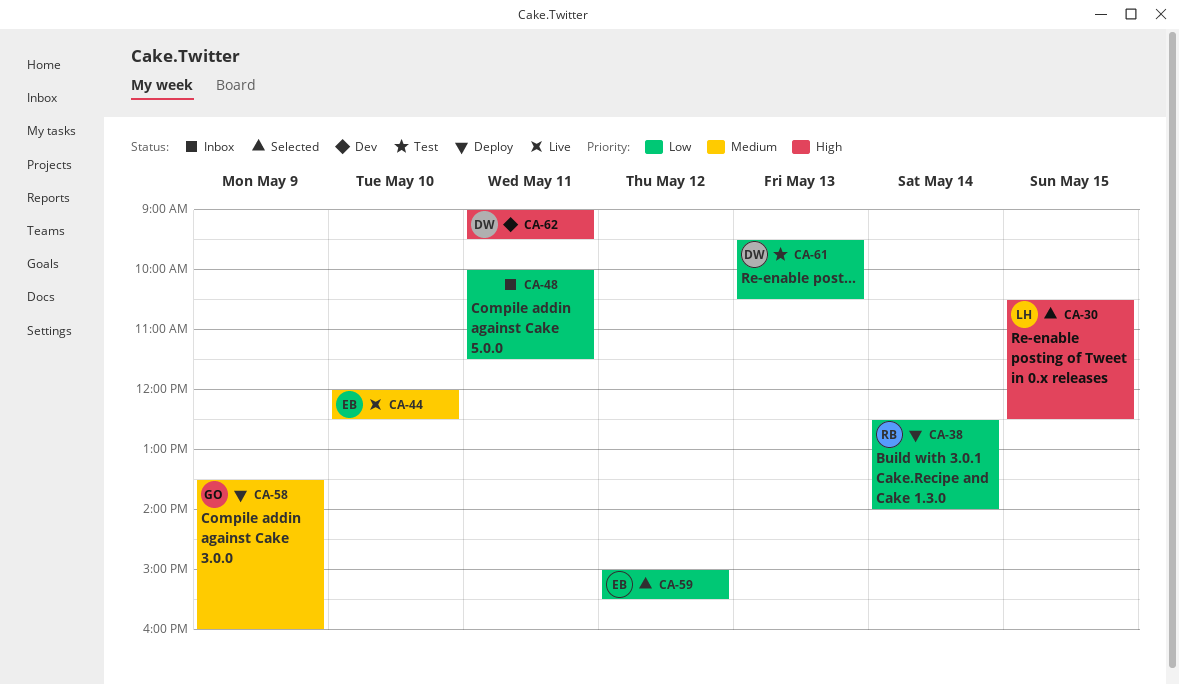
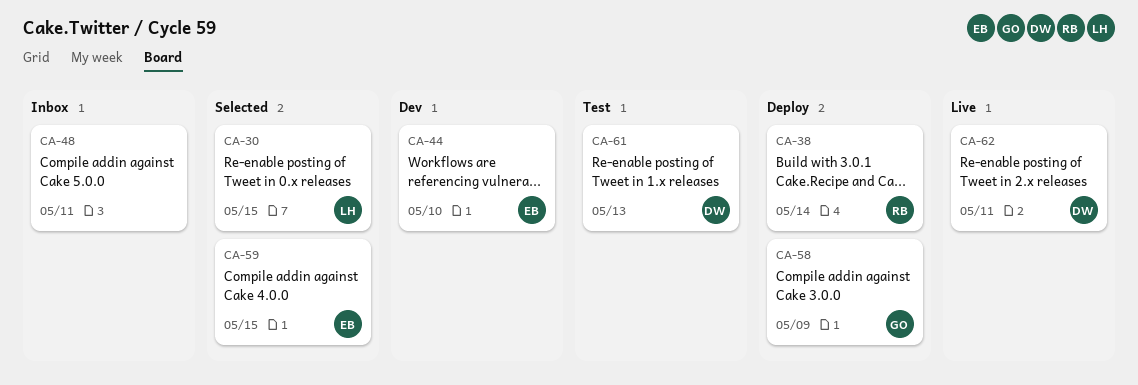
CA-44, status: Live -> Dev
CA-59, day: May 12 -> May 15
CA-62, status: Dev -> Live

